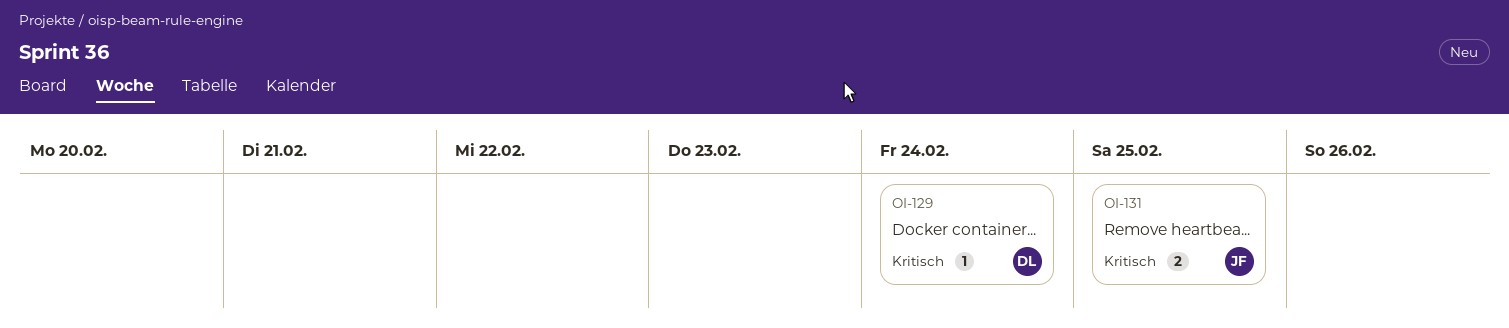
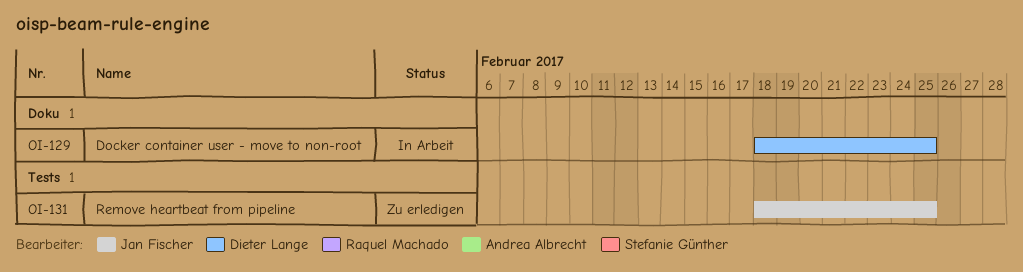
OI-129, due: Feb 24 -> Feb 25

